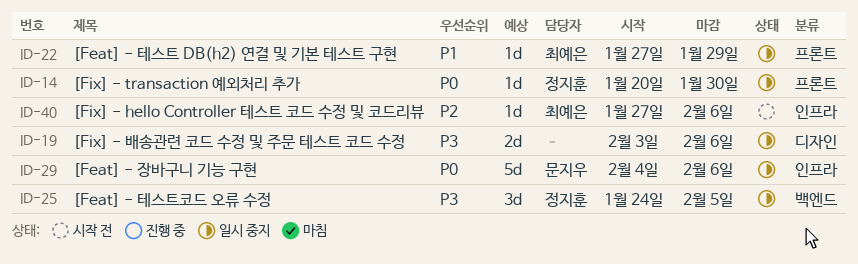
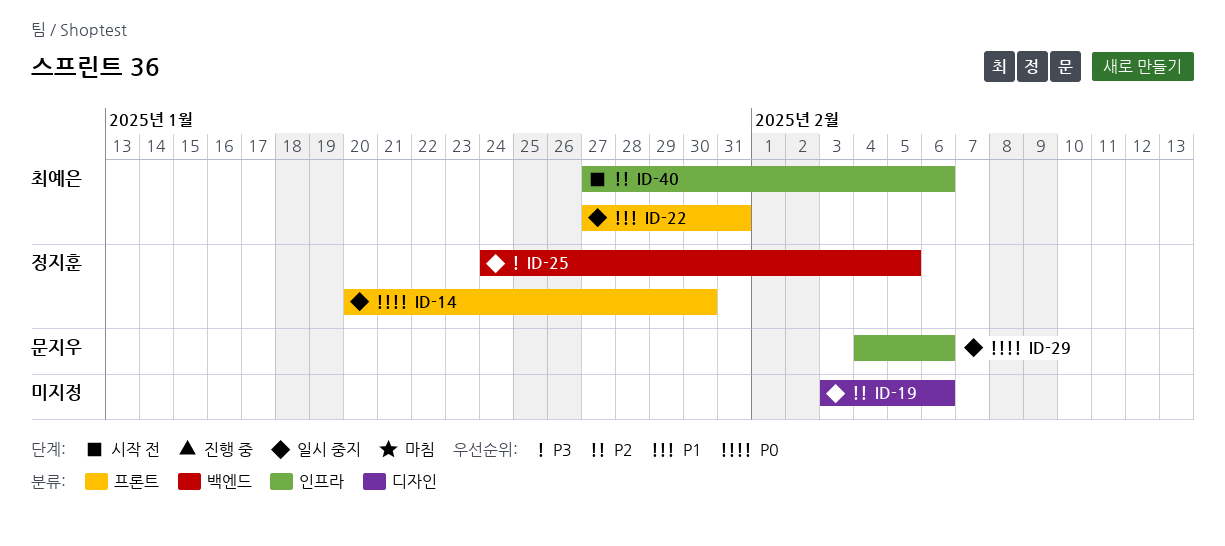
ID-19, priority: P3 -> P2
ID-22, due: Jan 29 -> Jan 31

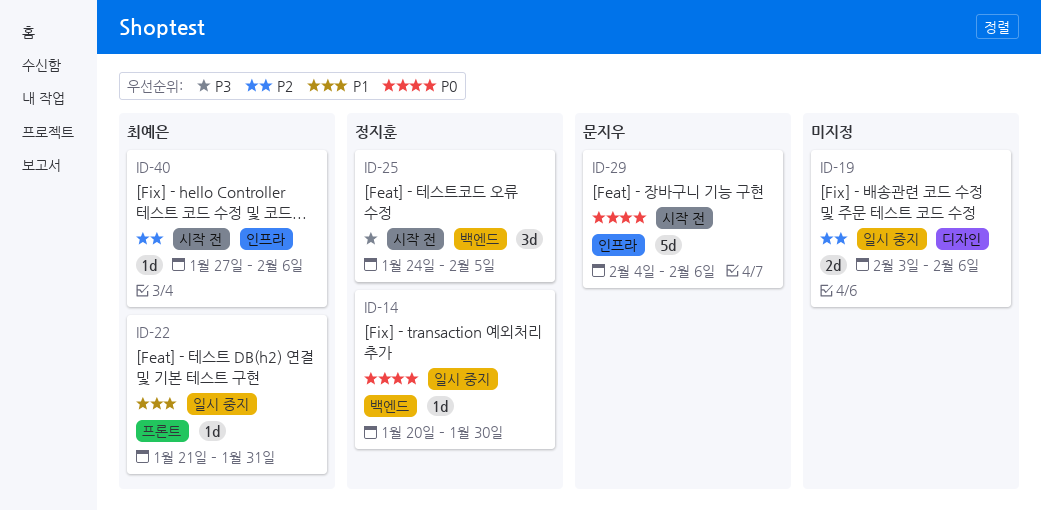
ID-14, label: 프론트 -> 백엔드
ID-22, start: Jan 27 -> Jan 21
ID-25, status: 일시 중지 -> 시작 전
ID-29, status: 일시 중지 -> 시작 전

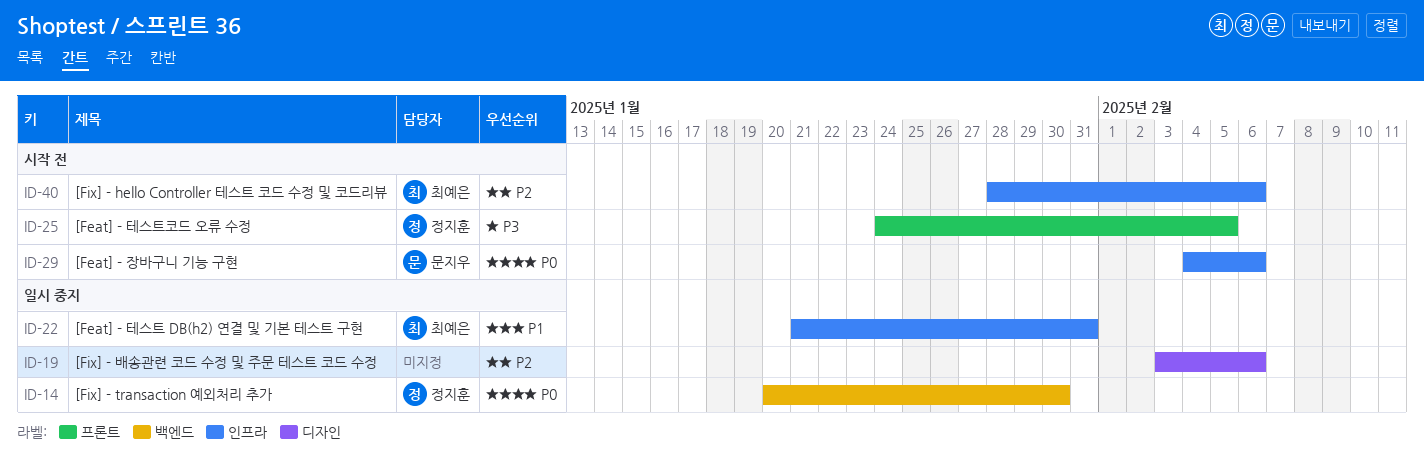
ID-22, label: 프론트 -> 인프라
ID-25, label: 백엔드 -> 프론트
ID-40, start: Jan 27 -> Jan 28

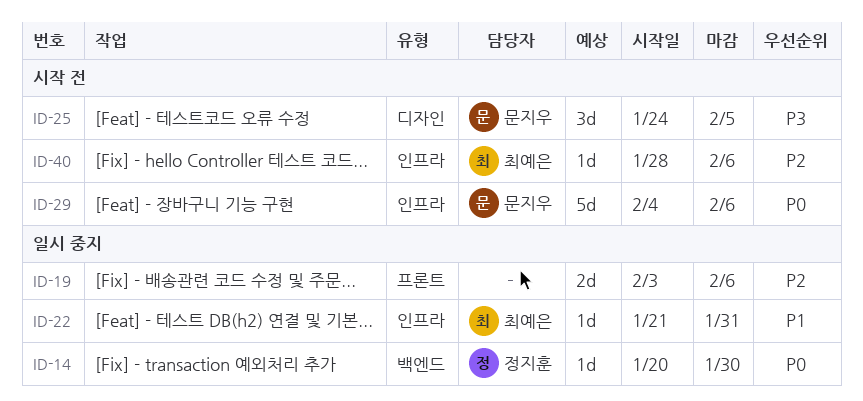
ID-19, label: 디자인 -> 프론트
ID-25, owner: 정지훈 -> 문지우
ID-25, label: 프론트 -> 디자인

